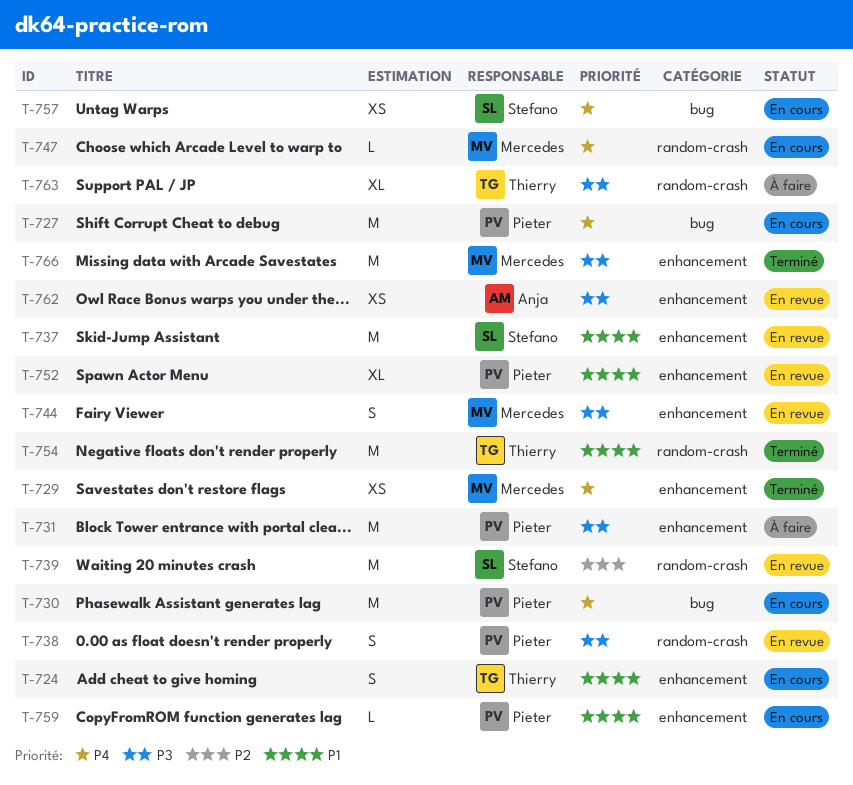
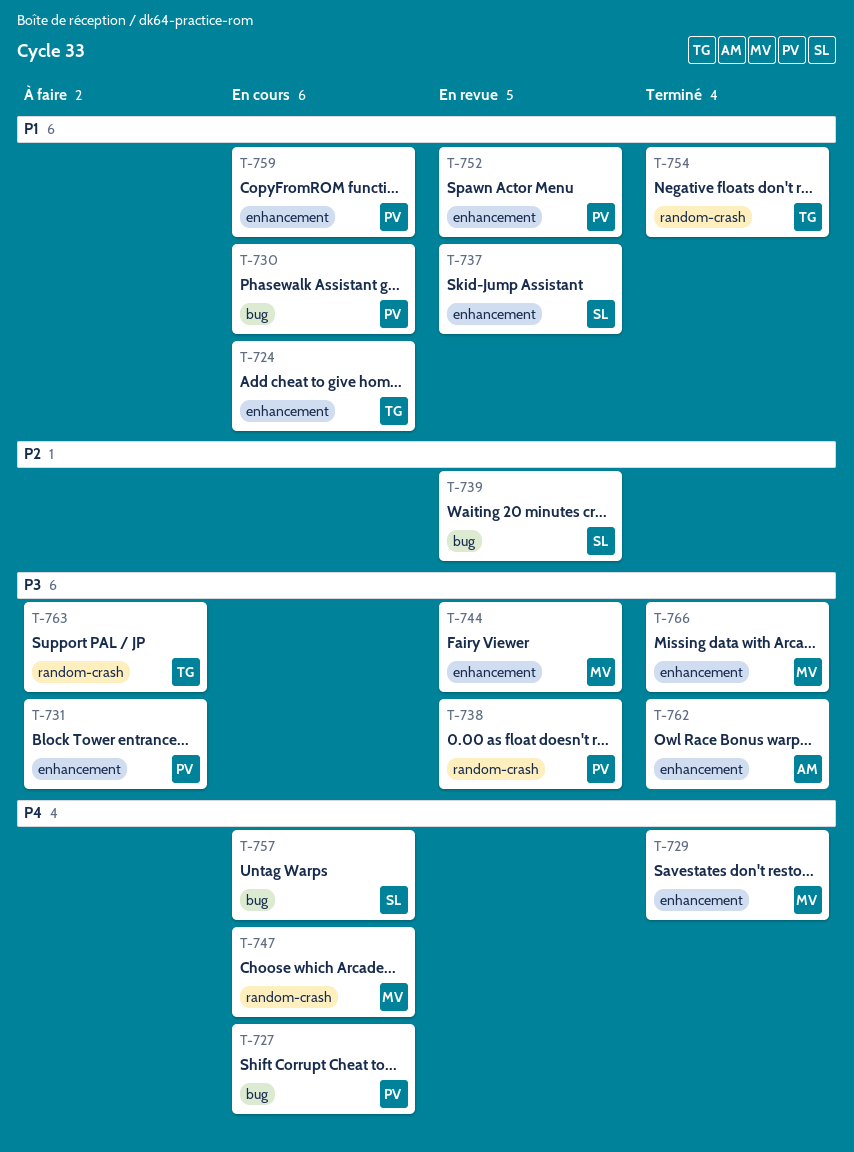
T-730, priority: P4 -> P1
T-739, label: random-crash -> bug
T-762, status: En revue -> Terminé

